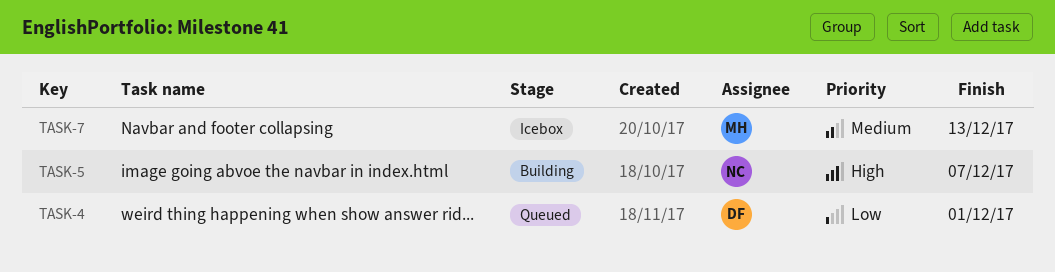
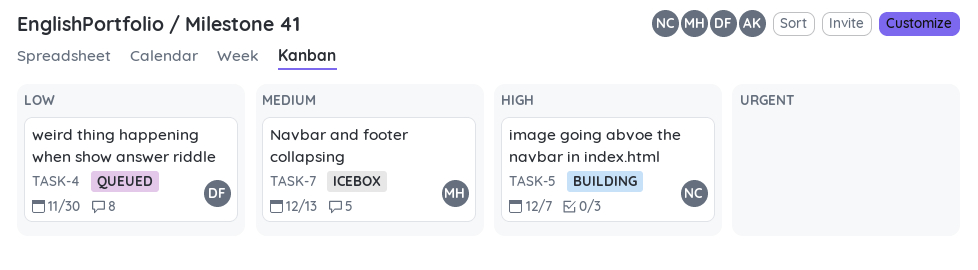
TASK-4, due: Dec 1 -> Nov 30

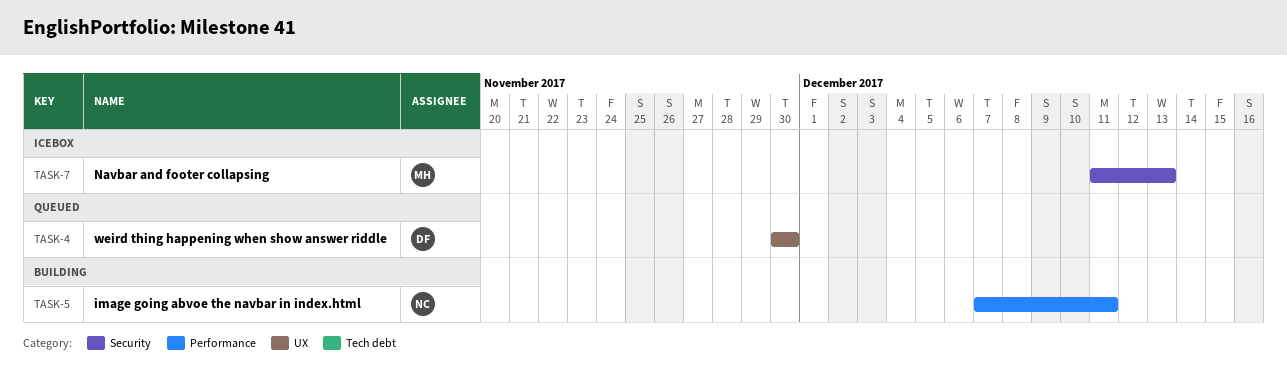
TASK-5, due: Dec 7 -> Dec 11

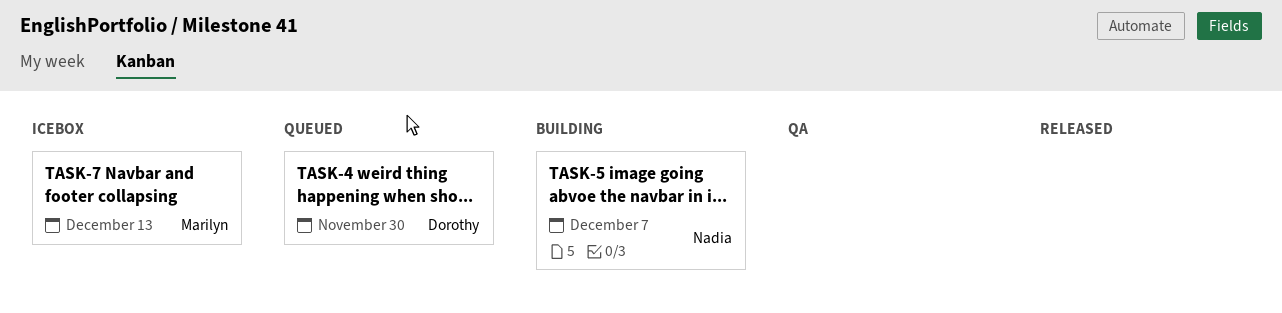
TASK-5, due: Dec 11 -> Dec 7

